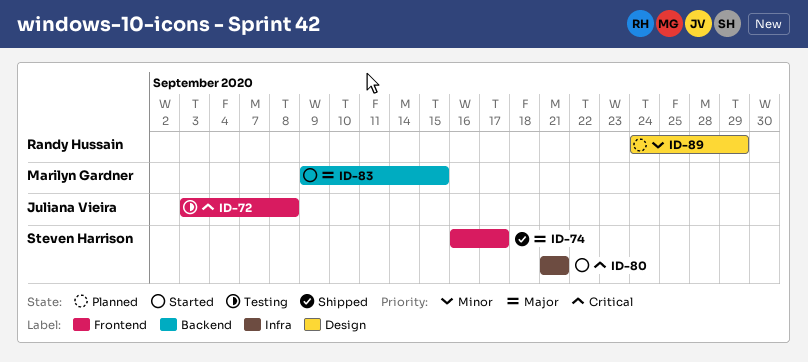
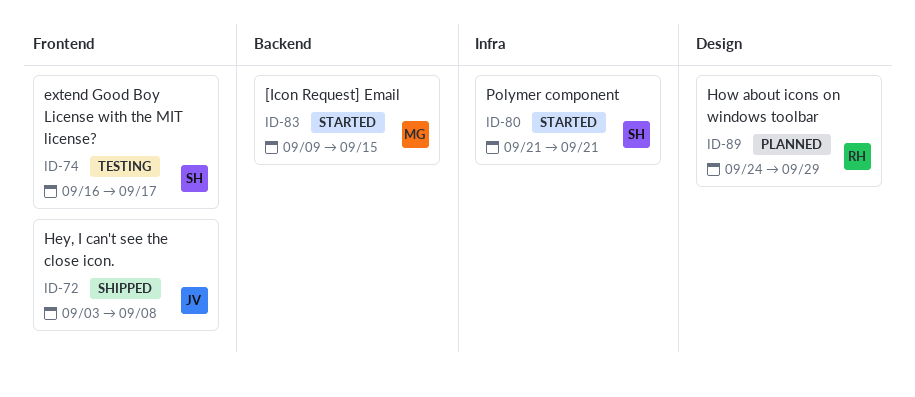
ID-72, status: Testing -> Shipped
ID-74, status: Shipped -> Testing

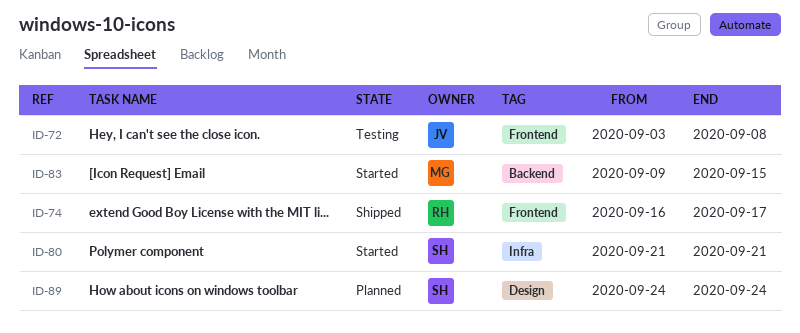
ID-72, status: Shipped -> Testing
ID-74, status: Testing -> Shipped
ID-74, owner: SH -> RH
ID-89, owner: RH -> SH
ID-89, due: Sep 29 -> Sep 24

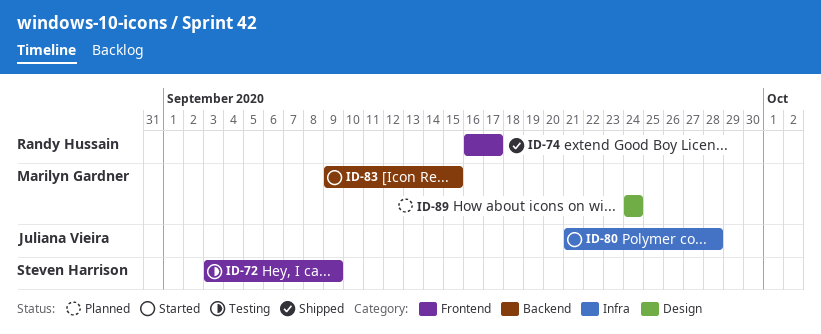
ID-72, owner: Juliana Vieira -> Steven Harrison
ID-72, due: Sep 8 -> Sep 9
ID-80, owner: Steven Harrison -> Juliana Vieira
ID-80, due: Sep 21 -> Sep 28
ID-89, owner: Steven Harrison -> Marilyn Gardner

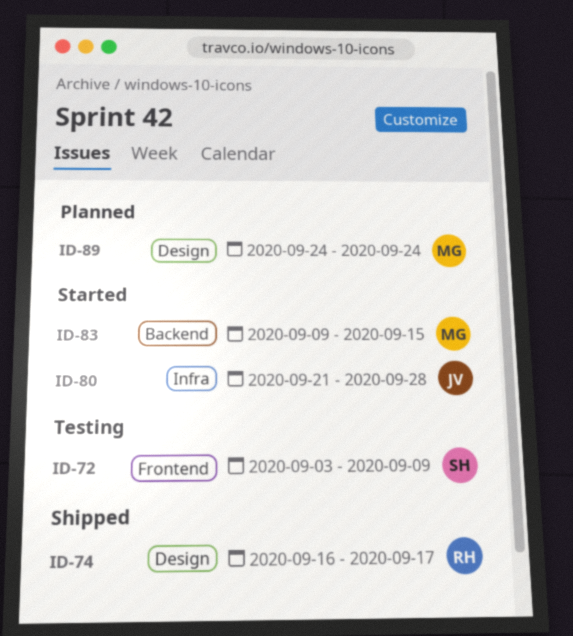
ID-74, label: Frontend -> Design

